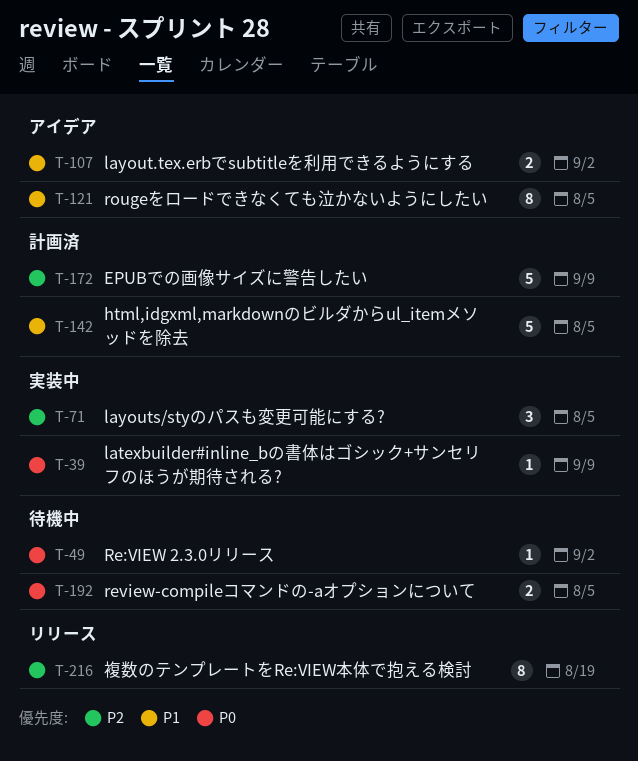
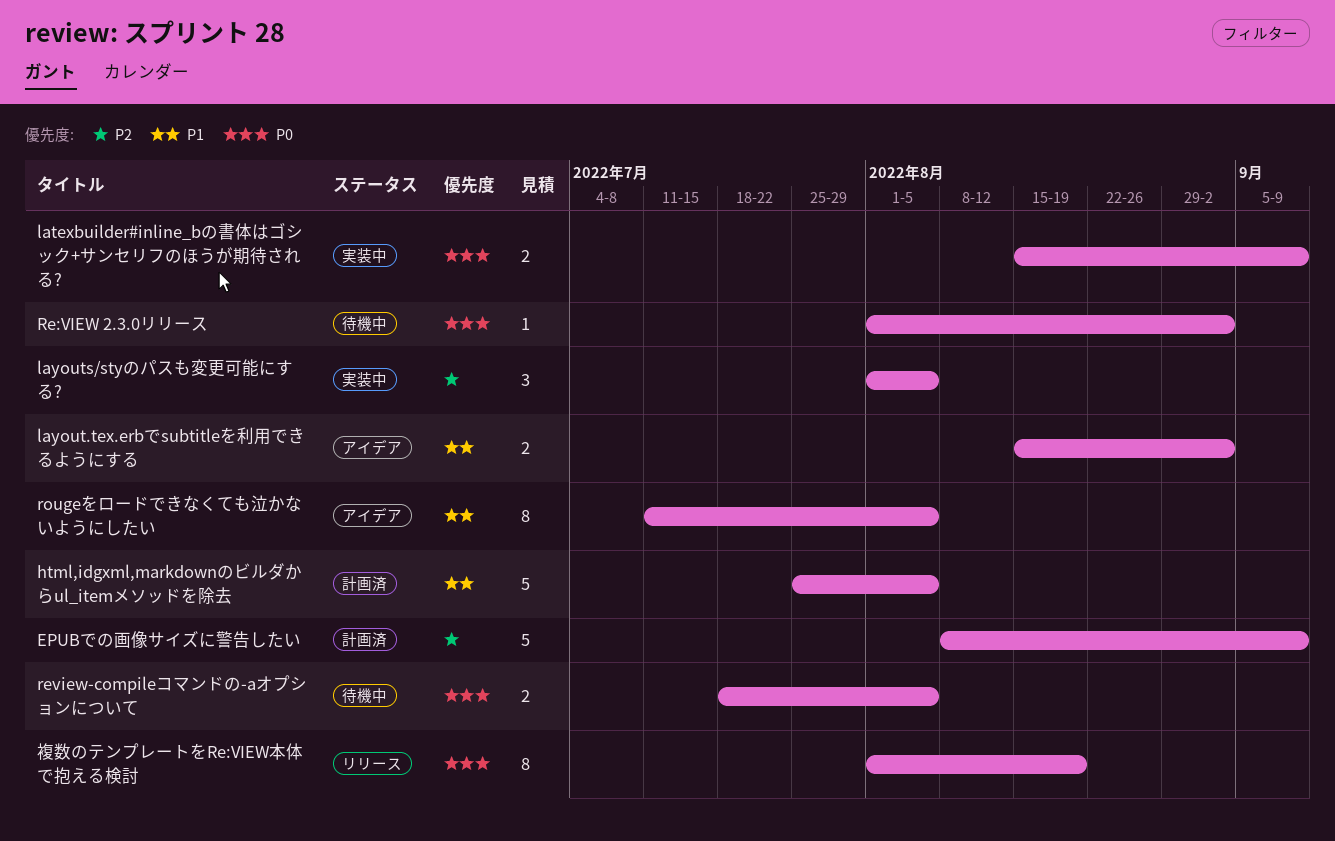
latexbuilder#inline_bの書体はゴシック+サンセリフのほうが期待される?, estimate: 1 -> 2
複数のテンプレートをRe:VIEW本体で抱える検討, priority: P2 -> P0

